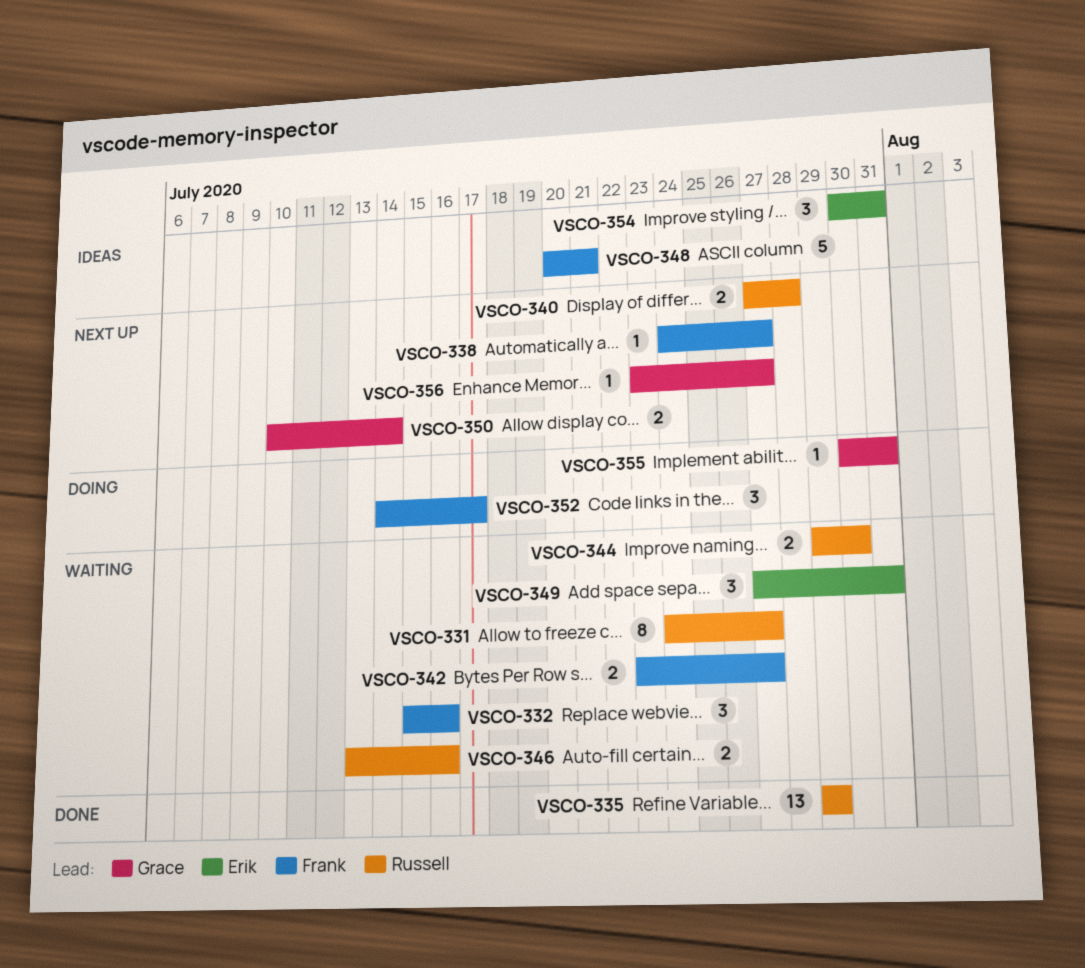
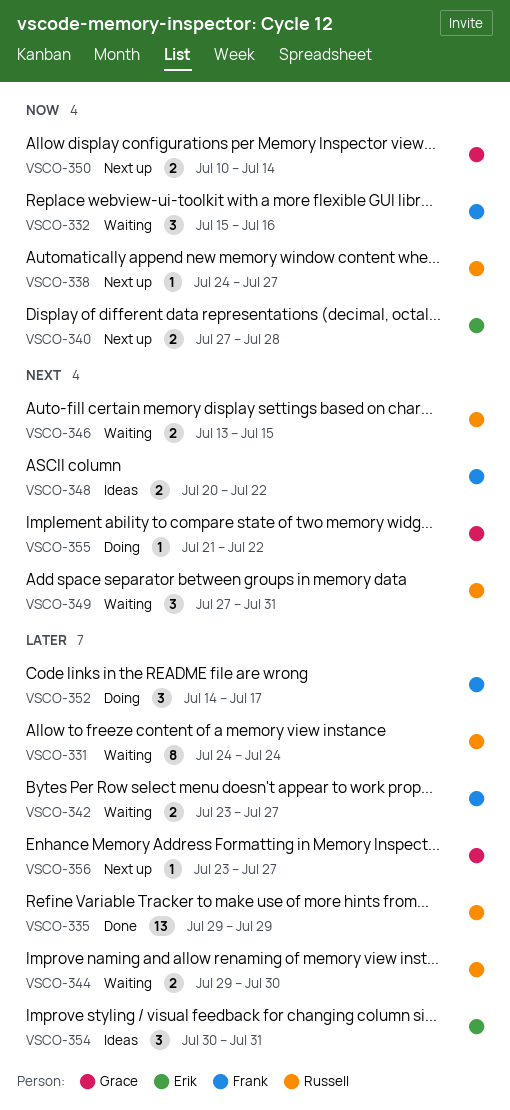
VSCO-331, due: Jul 27 -> Jul 24
VSCO-338, owner: Frank -> Russell
VSCO-340, owner: Russell -> Erik
VSCO-346, due: Jul 16 -> Jul 15
VSCO-348, estimate: 5 -> 2
VSCO-348, due: Jul 21 -> Jul 22
VSCO-349, owner: Erik -> Russell
VSCO-355, start: Jul 30 -> Jul 21
VSCO-355, due: Jul 31 -> Jul 22

